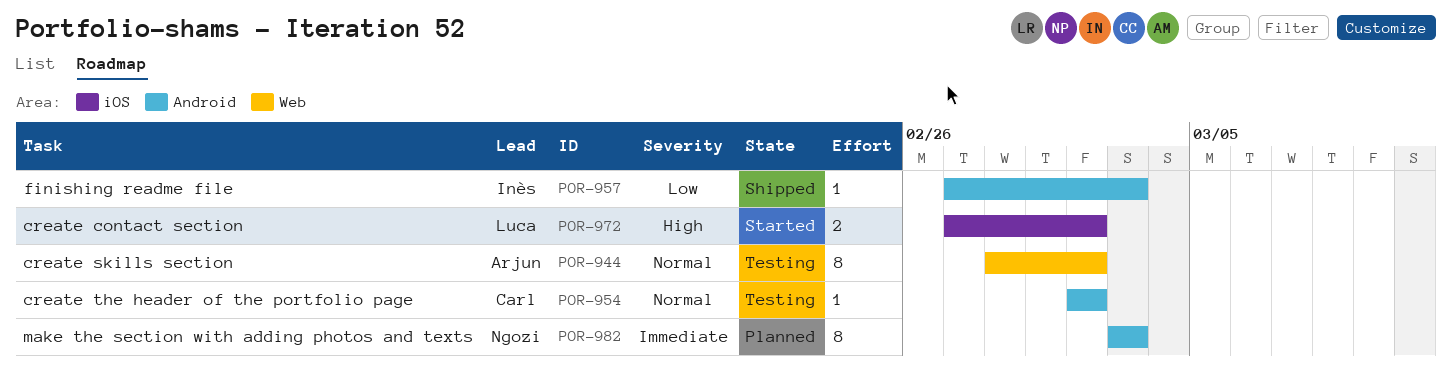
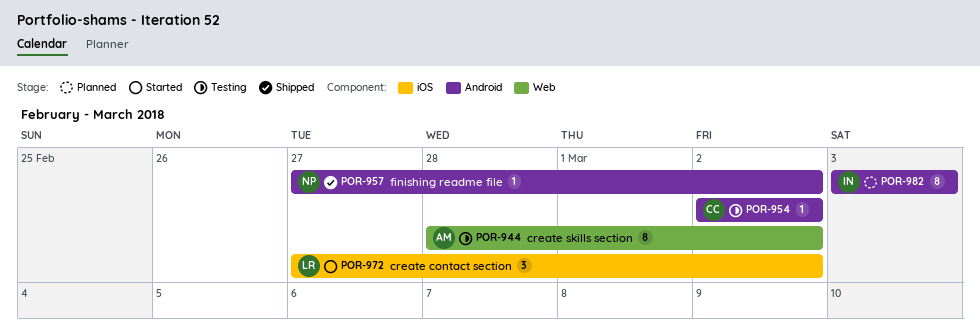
POR-957, owner: Inès -> Ngozi
POR-957, due: Mar 3 -> Mar 2
POR-972, estimate: 2 -> 3
POR-982, owner: Ngozi -> Inès

